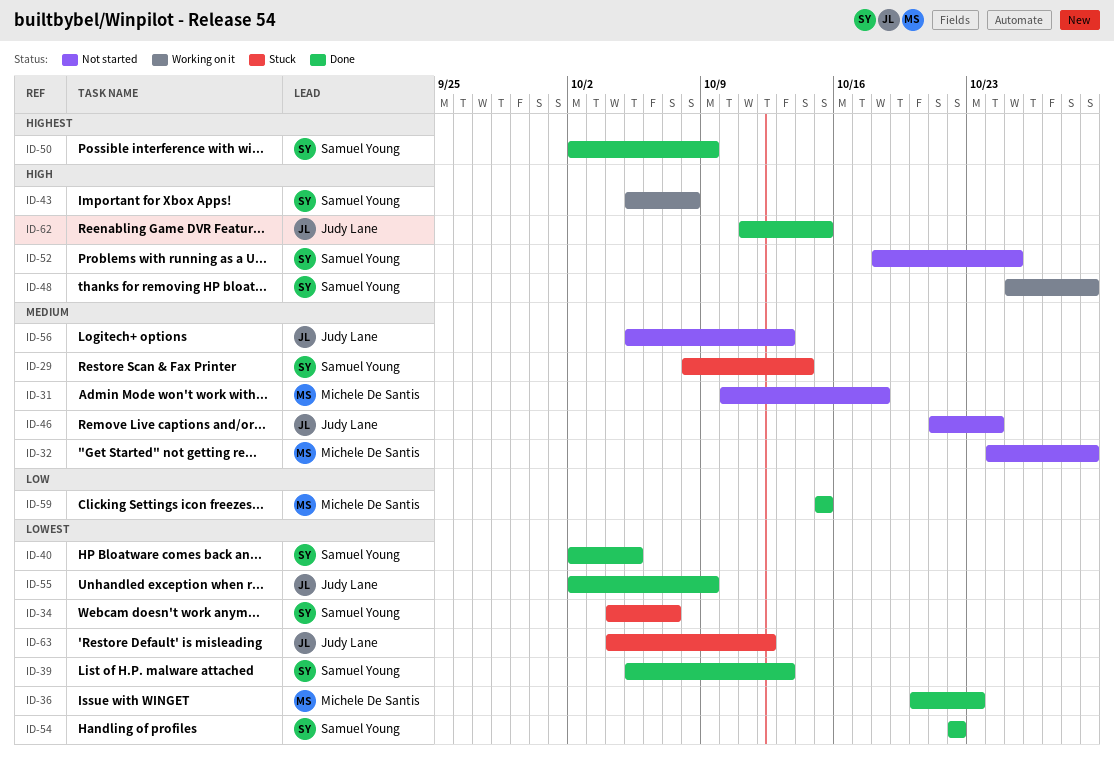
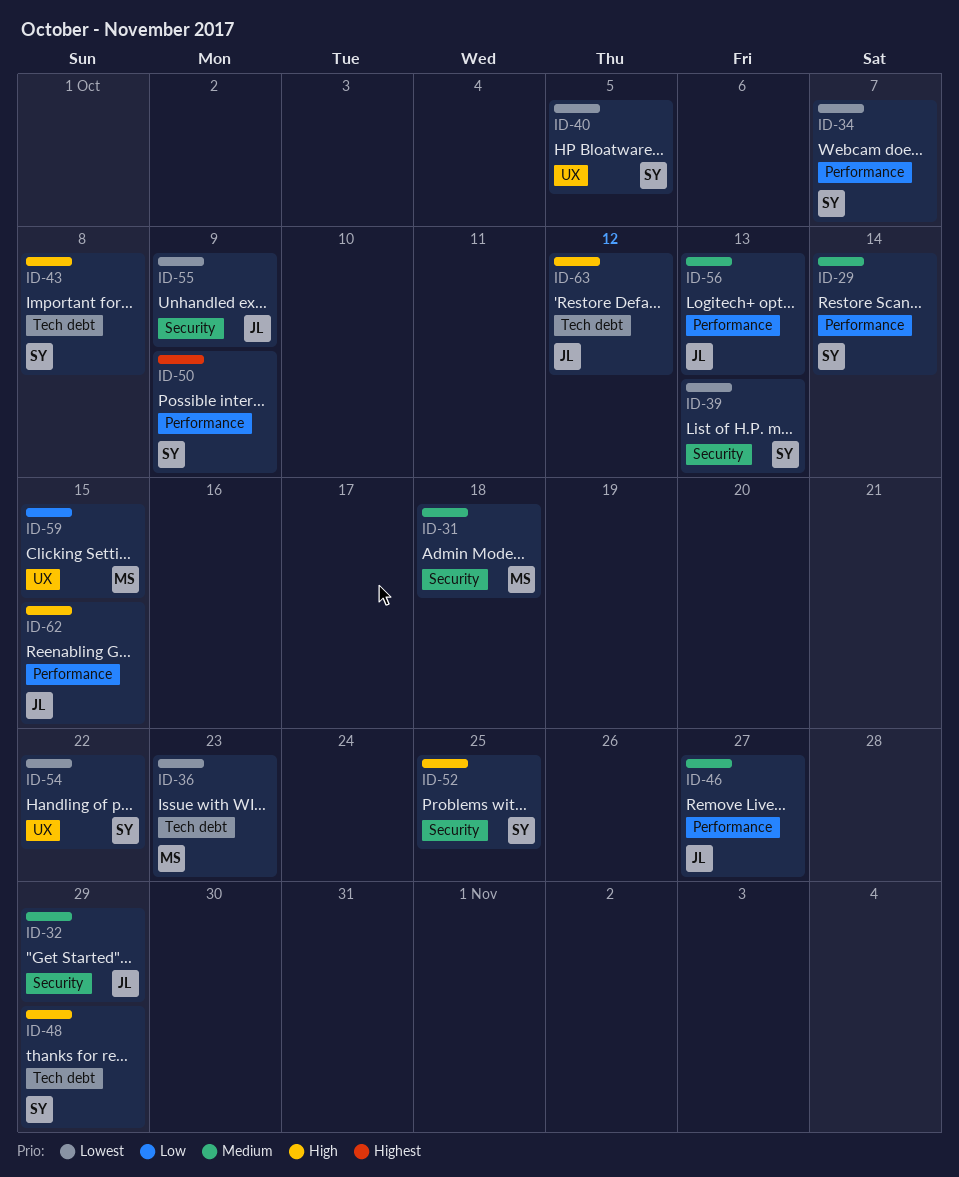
ID-32, owner: Michele De Santis -> Judy Lane
ID-46, due: Oct 24 -> Oct 27
ID-63, priority: Lowest -> High

